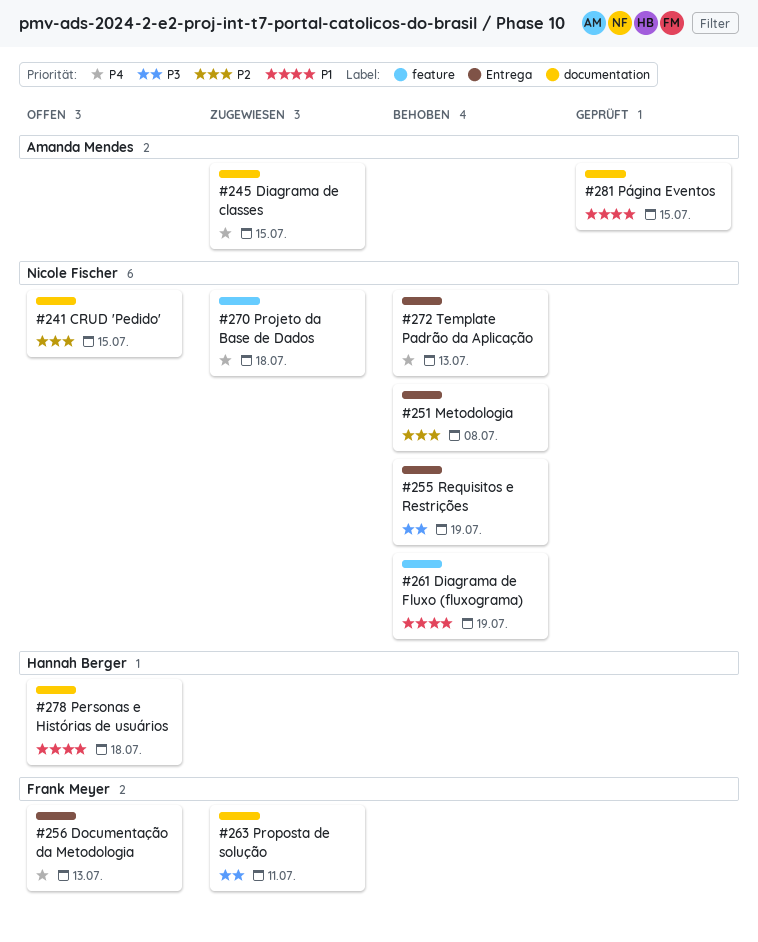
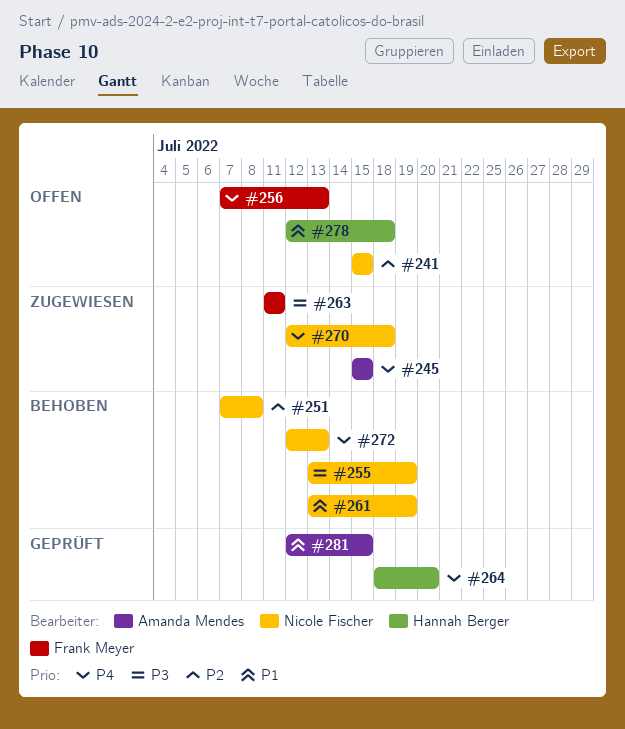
#264: none -> present

